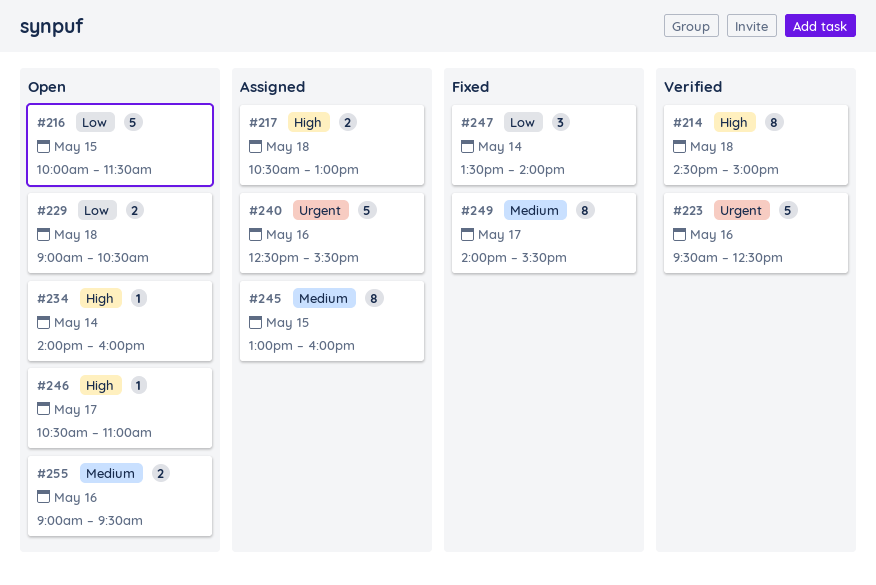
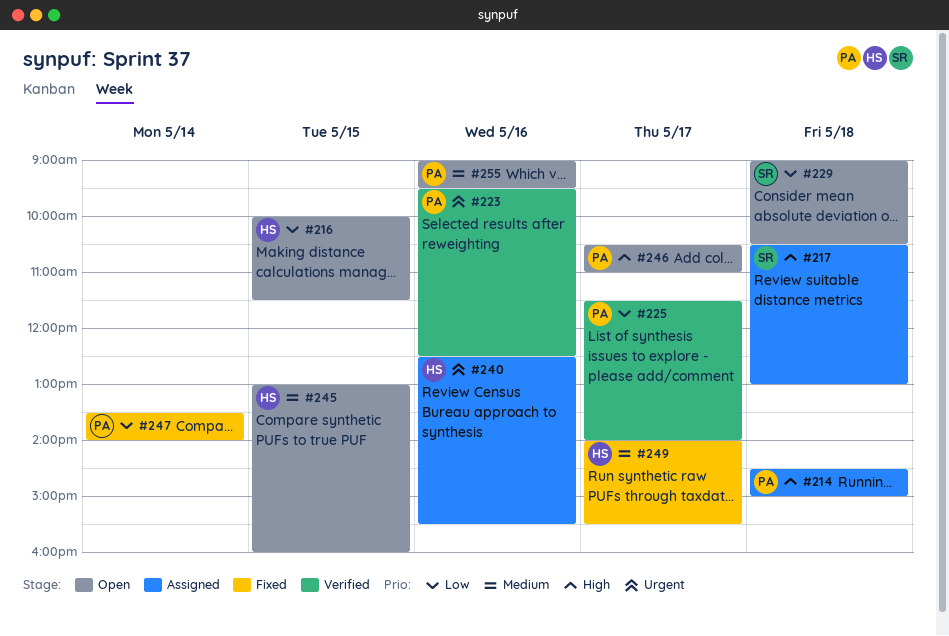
#214, status: Verified -> Assigned
#225: none -> present
#234: present -> none
#245, status: Assigned -> Open

